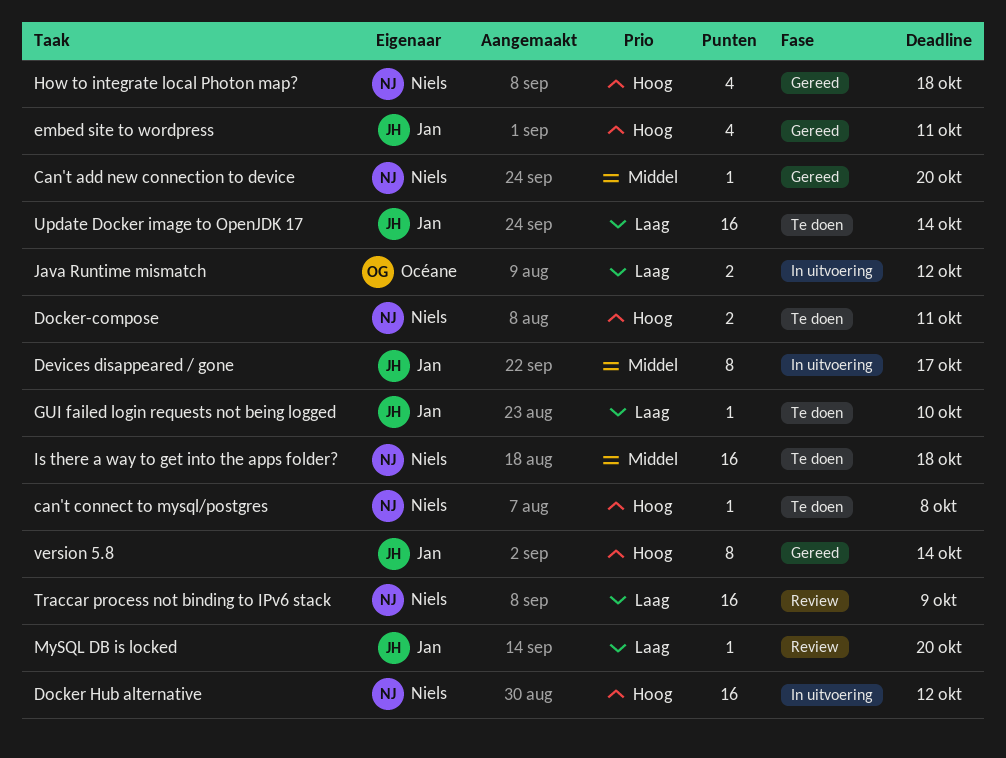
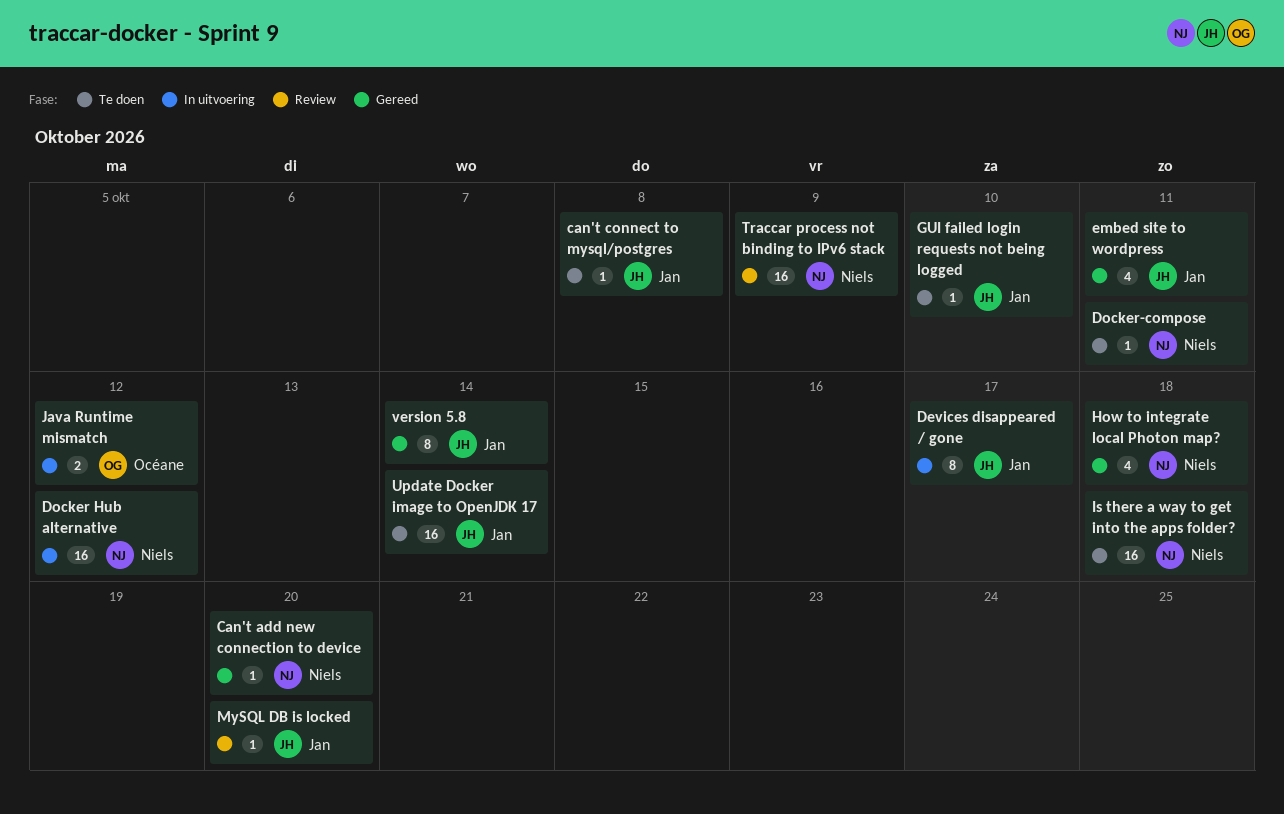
can't connect to mysql/postgres, owner: Niels -> Jan
Docker-compose, estimate: 2 -> 1

